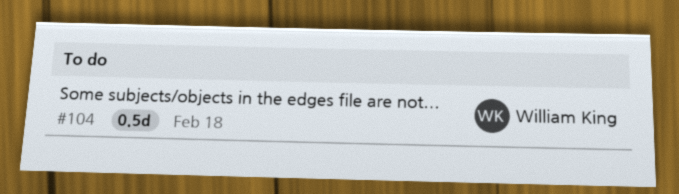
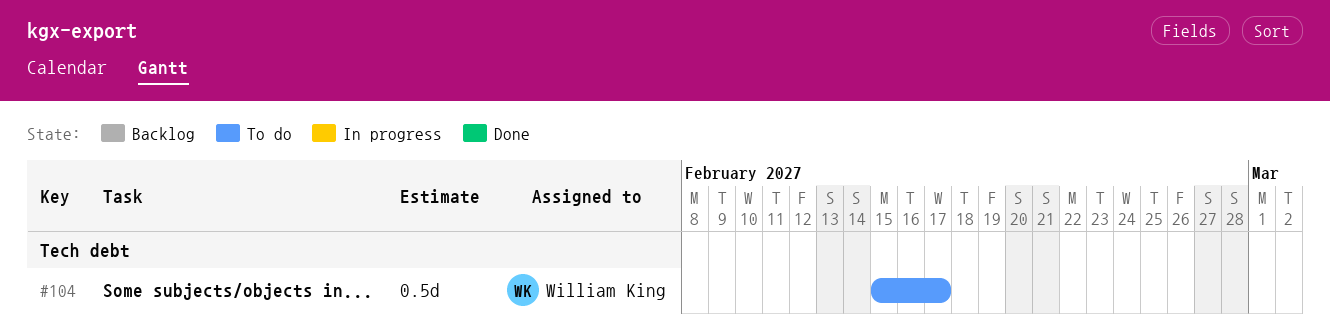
#104, due: Feb 18 -> Feb 17

